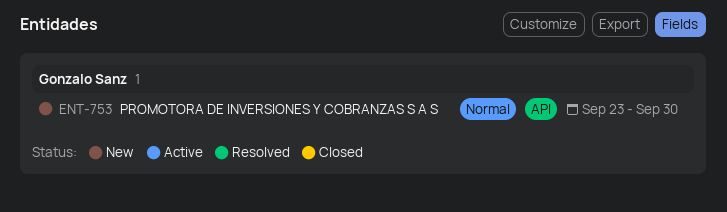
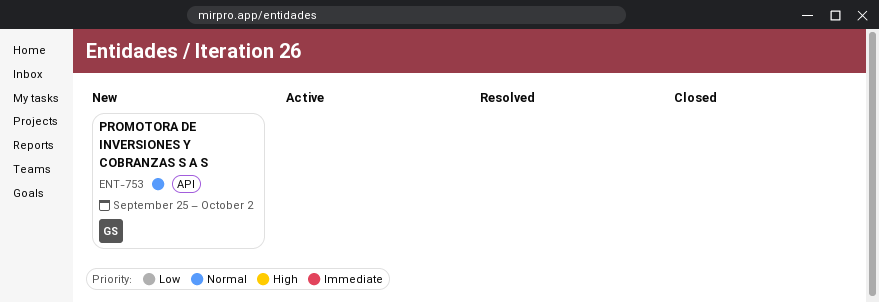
ENT-753, start: Sep 23 -> Sep 25
ENT-753, due: Sep 30 -> Oct 2

